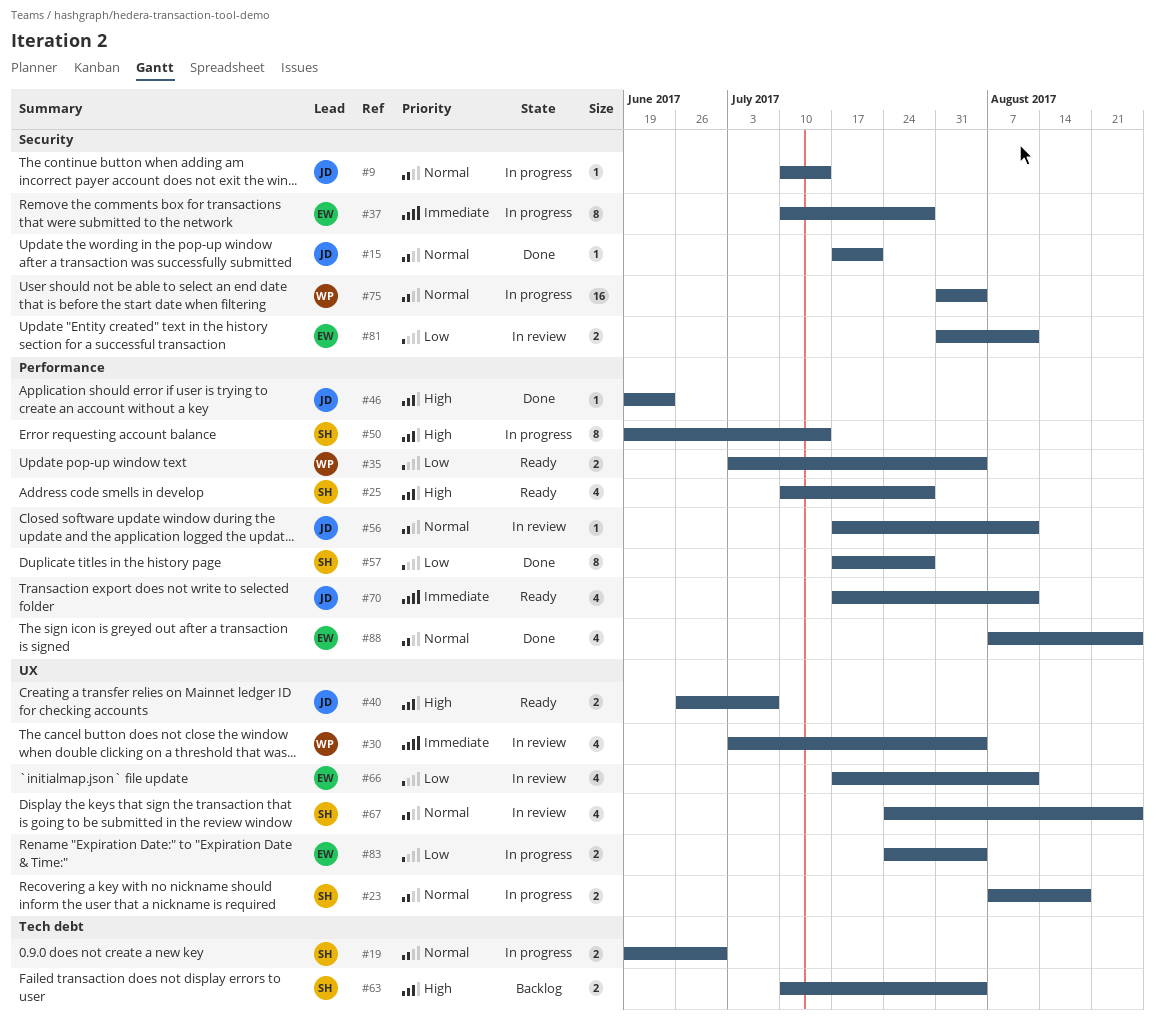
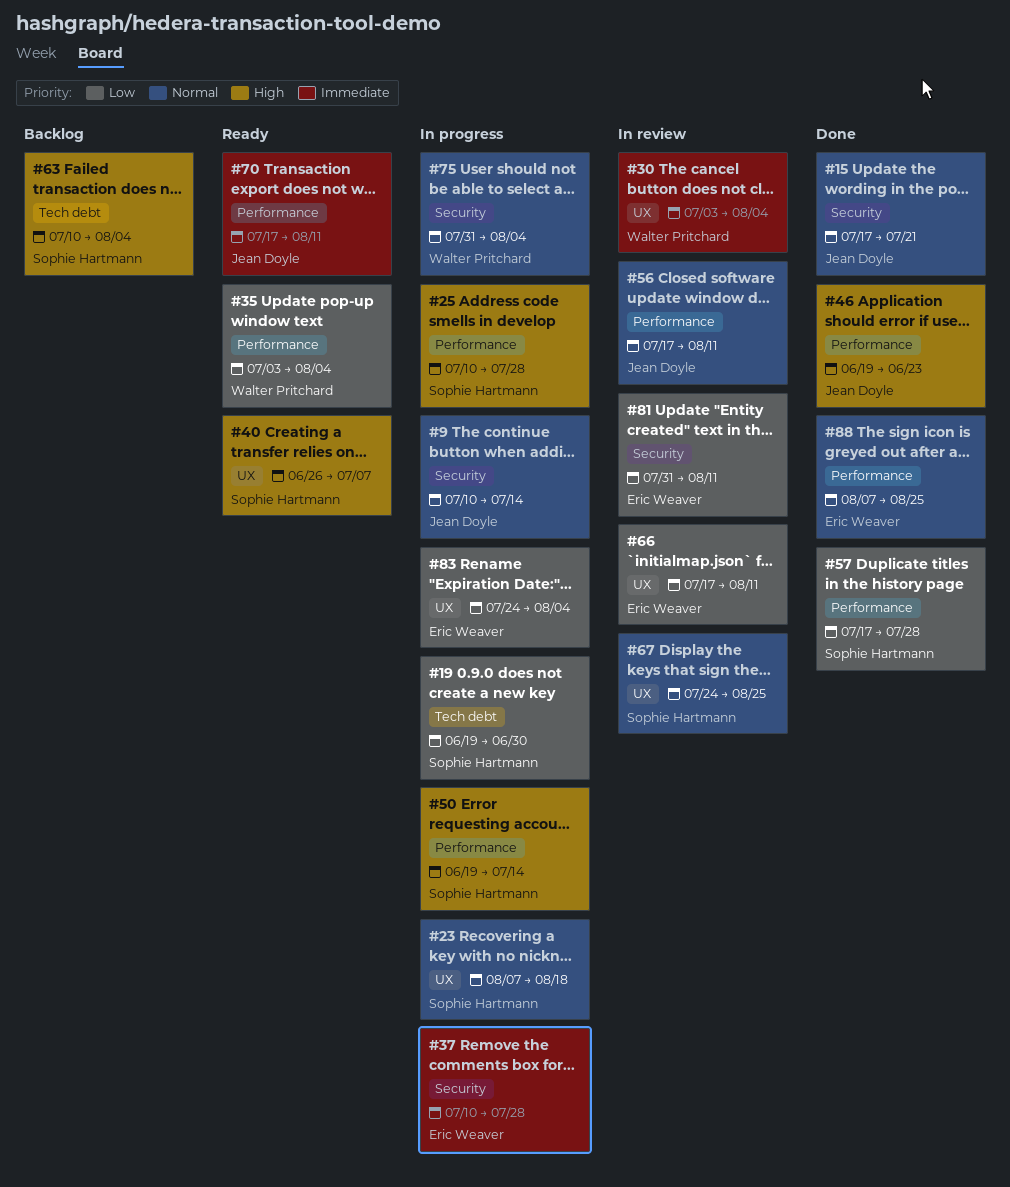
#19, priority: Normal -> Low
#25, status: Ready -> In progress
#40, owner: Jean Doyle -> Sophie Hartmann

